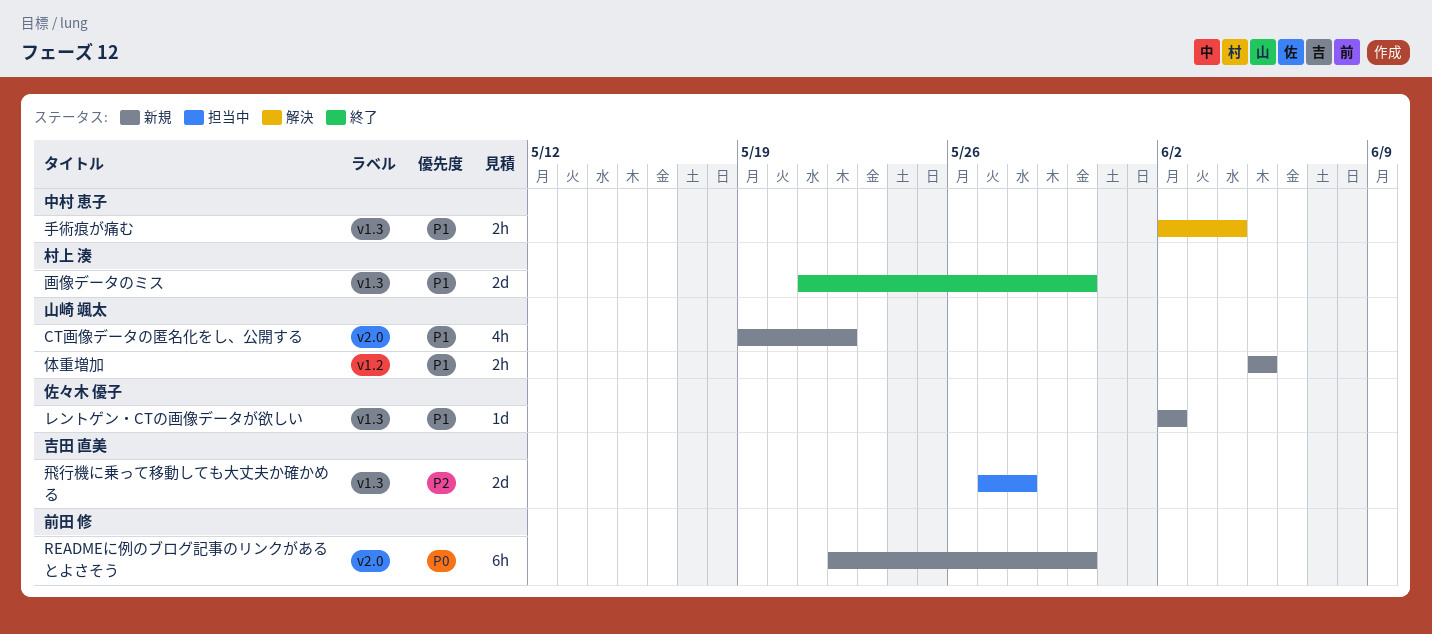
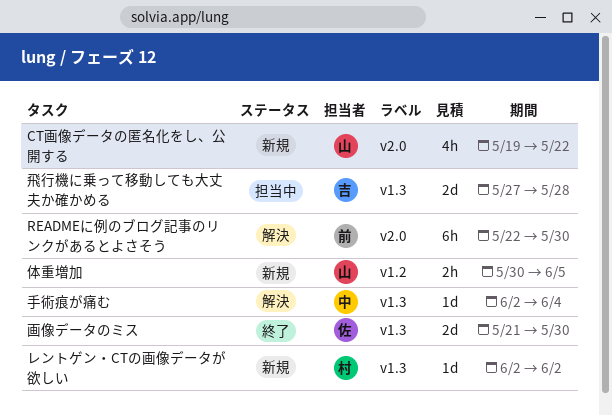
READMEに例のブログ記事のリンクがあるとよさそう, status: 新規 -> 解決
レントゲン・CTの画像データが欲しい, owner: 佐々木 優子 -> 村上 湊
体重増加, start: Jun 5 -> May 30
手術痕が痛む, estimate: 2h -> 1d
画像データのミス, owner: 村上 湊 -> 佐々木 優子

